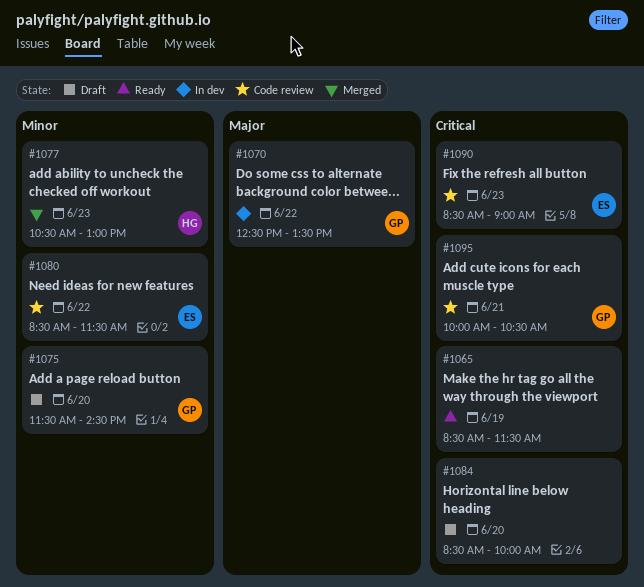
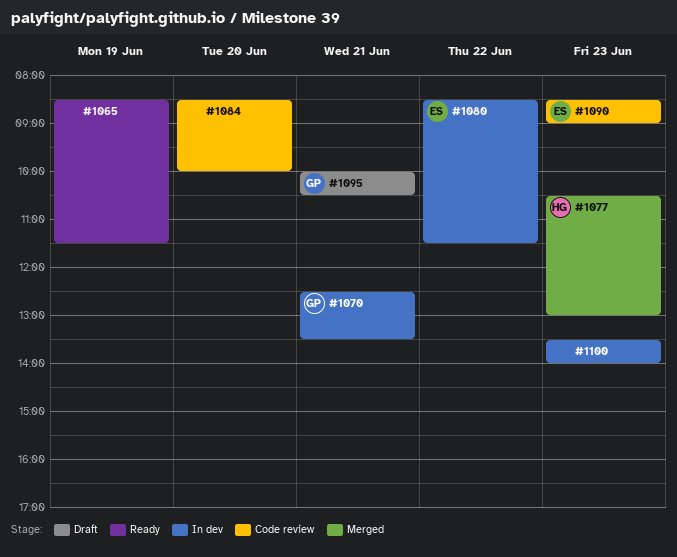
#1070, day: Jun 22 -> Jun 21
#1075: present -> none
#1080, status: Code review -> In dev
#1084, status: Draft -> Code review
#1095, status: Code review -> Draft
#1100: none -> present

